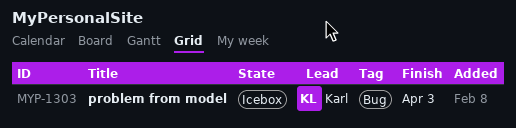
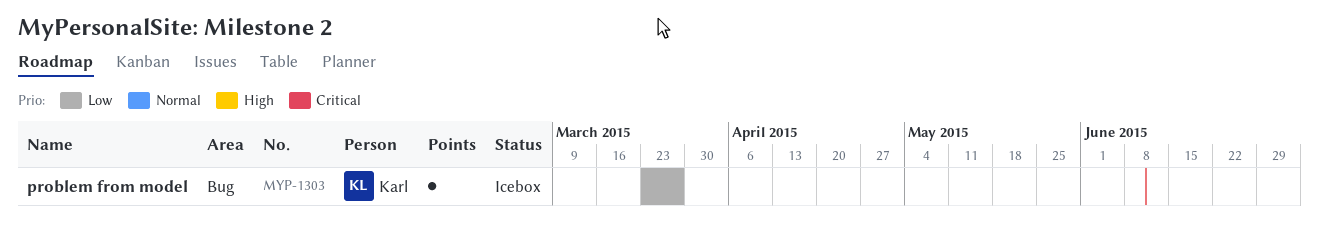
MYP-1303, due: Apr 3 -> Mar 27

